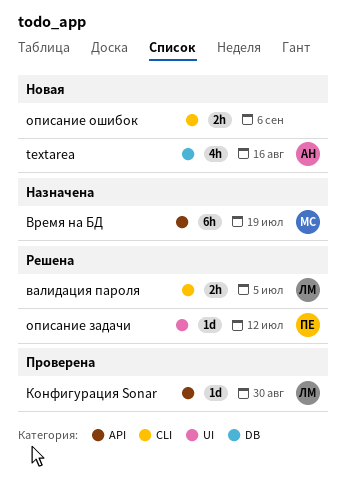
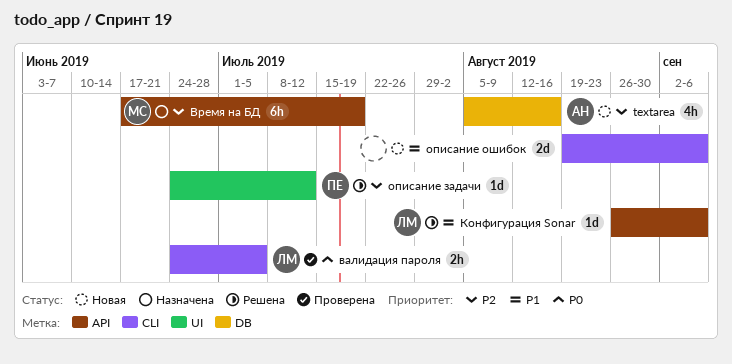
валидация пароля, status: Решена -> Проверена
Конфигурация Sonar, status: Проверена -> Решена
Конфигурация Sonar, due: Aug 30 -> Sep 6
описание ошибок, estimate: 2h -> 2d

